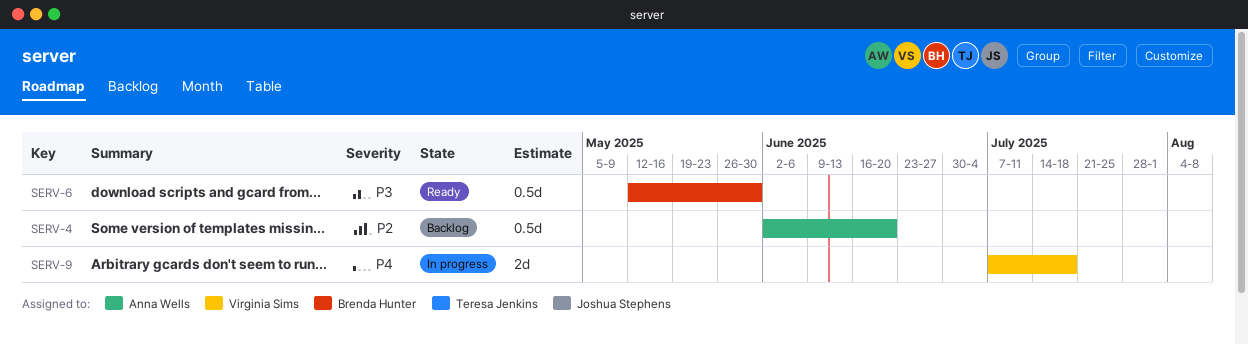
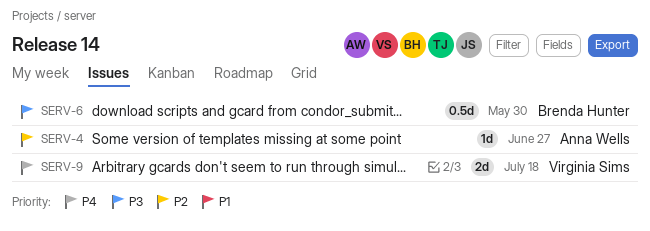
SERV-4, estimate: 0.5d -> 1d
SERV-4, due: Jun 20 -> Jun 27

